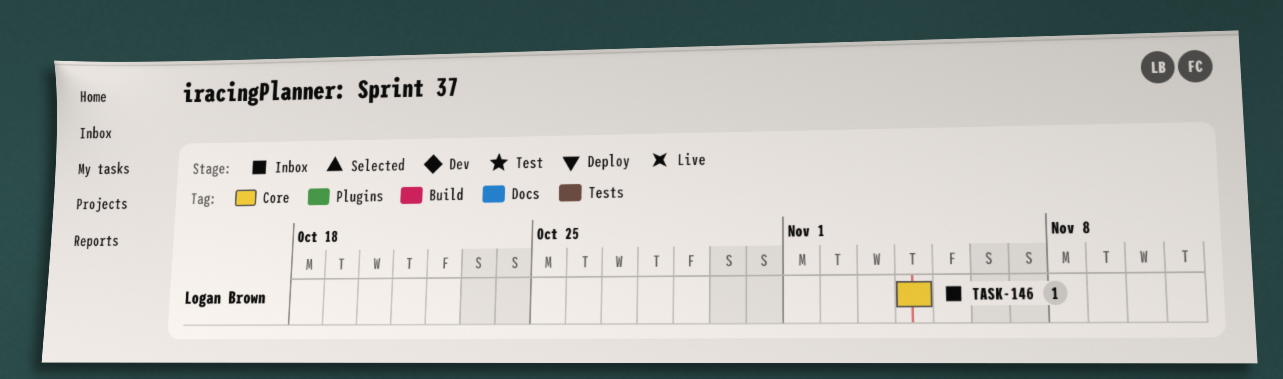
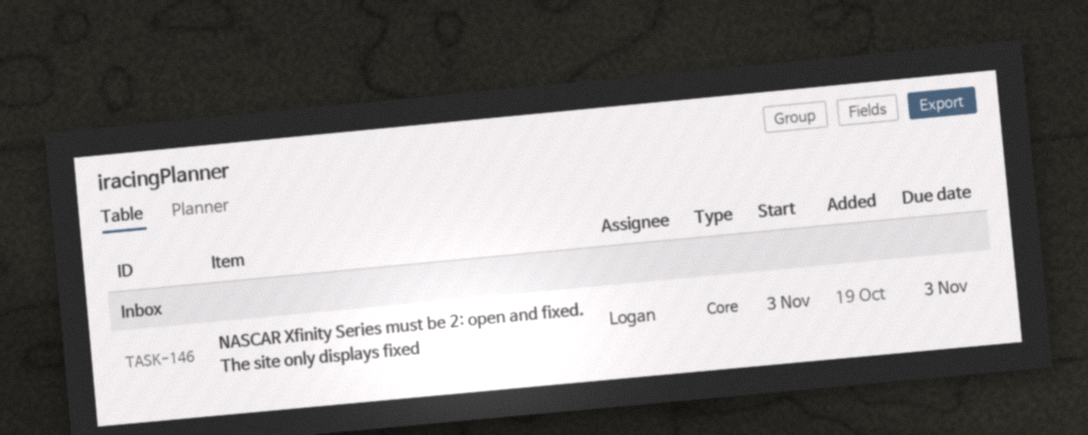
TASK-146, start: Nov 4 -> Nov 3
TASK-146, due: Nov 4 -> Nov 3

